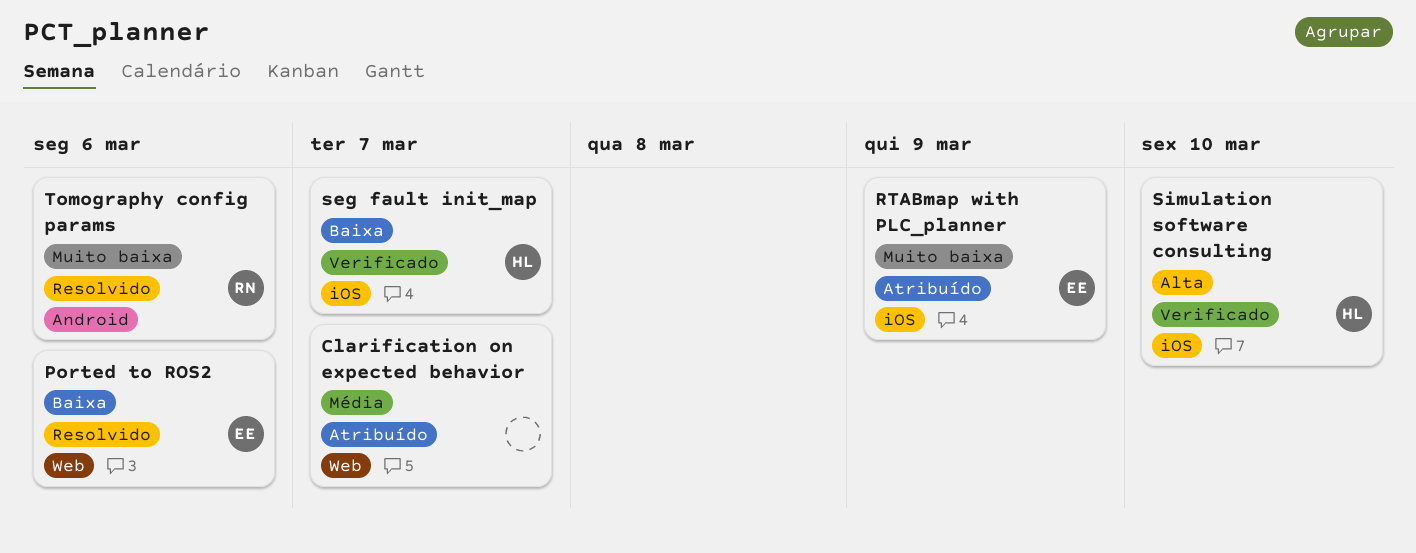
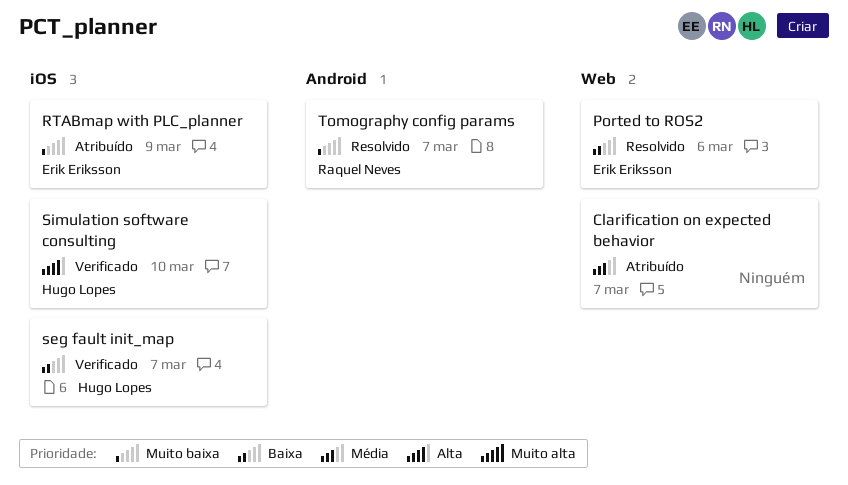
Tomography config params, due: Mar 6 -> Mar 7

